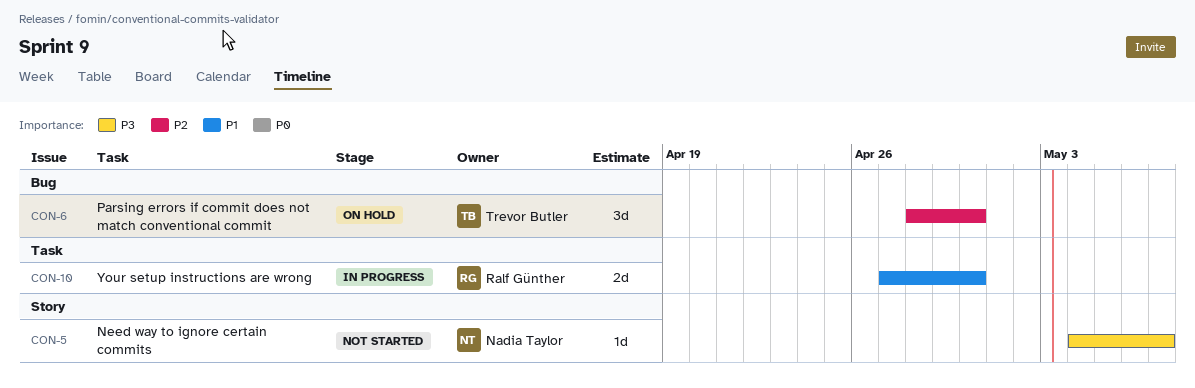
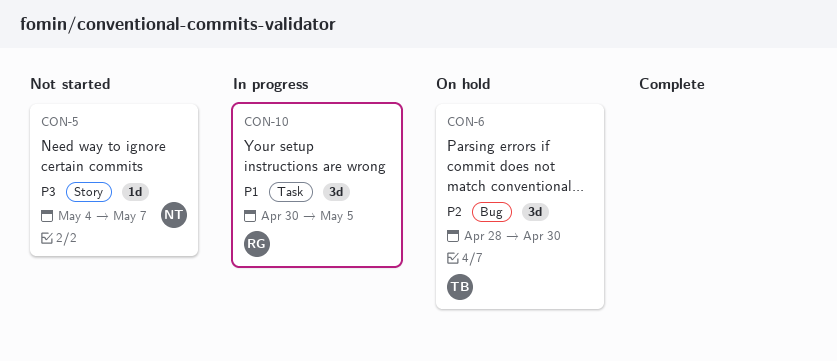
CON-10, estimate: 2d -> 3d
CON-10, start: Apr 27 -> Apr 30
CON-10, due: Apr 30 -> May 5

